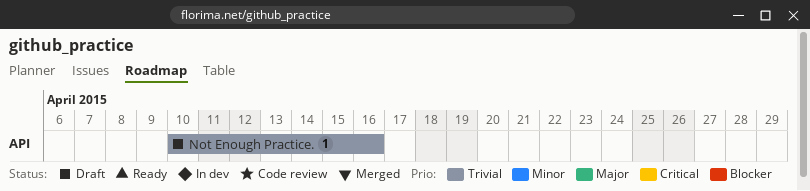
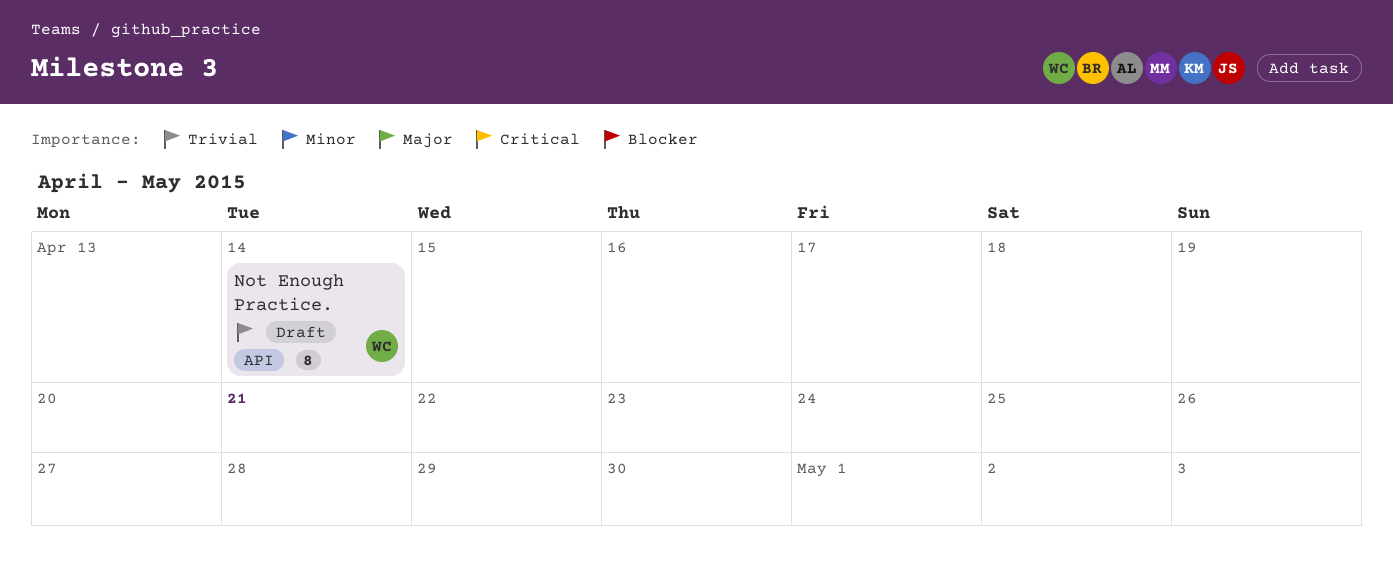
Not Enough Practice., estimate: 1 -> 8
Not Enough Practice., due: Apr 16 -> Apr 14

